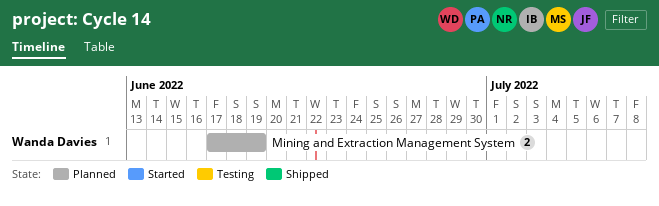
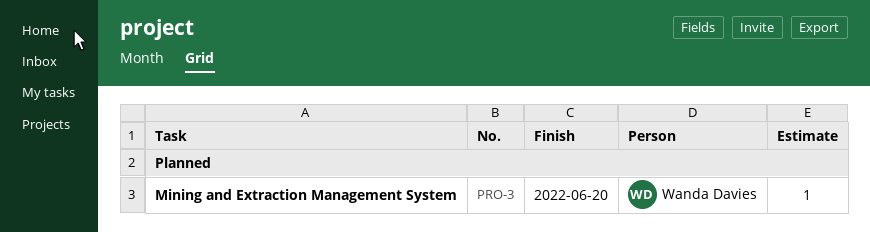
Mining and Extraction Management System, estimate: 2 -> 1
Mining and Extraction Management System, due: Jun 19 -> Jun 20

